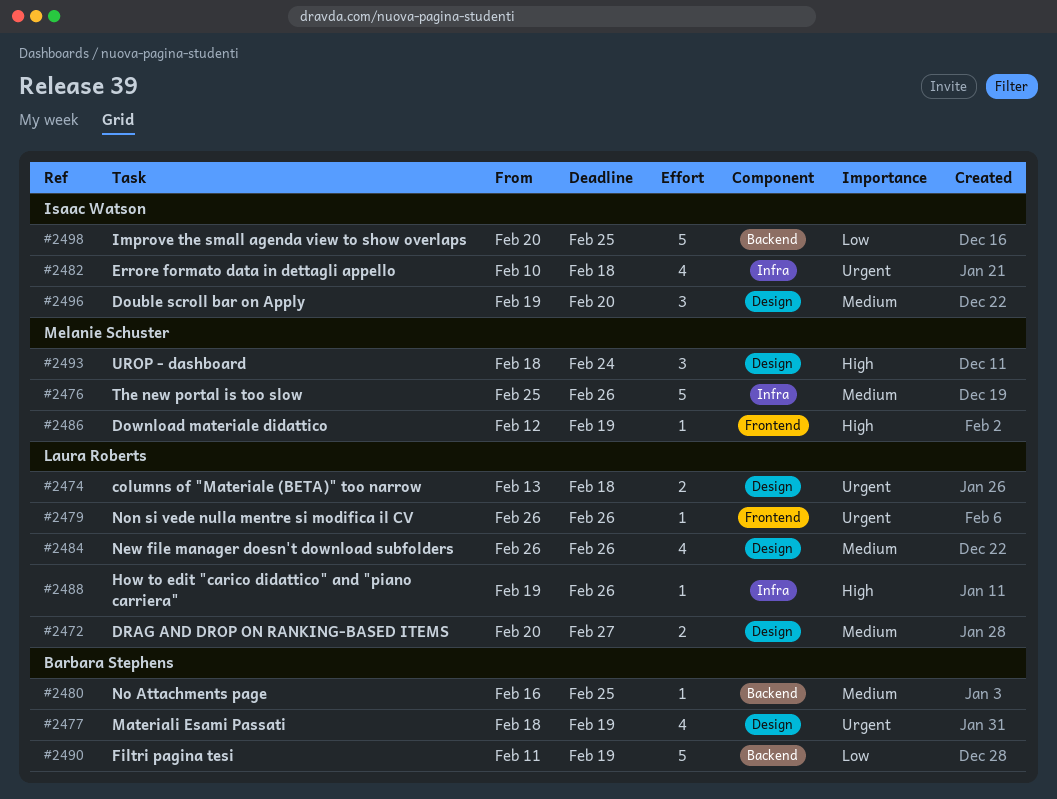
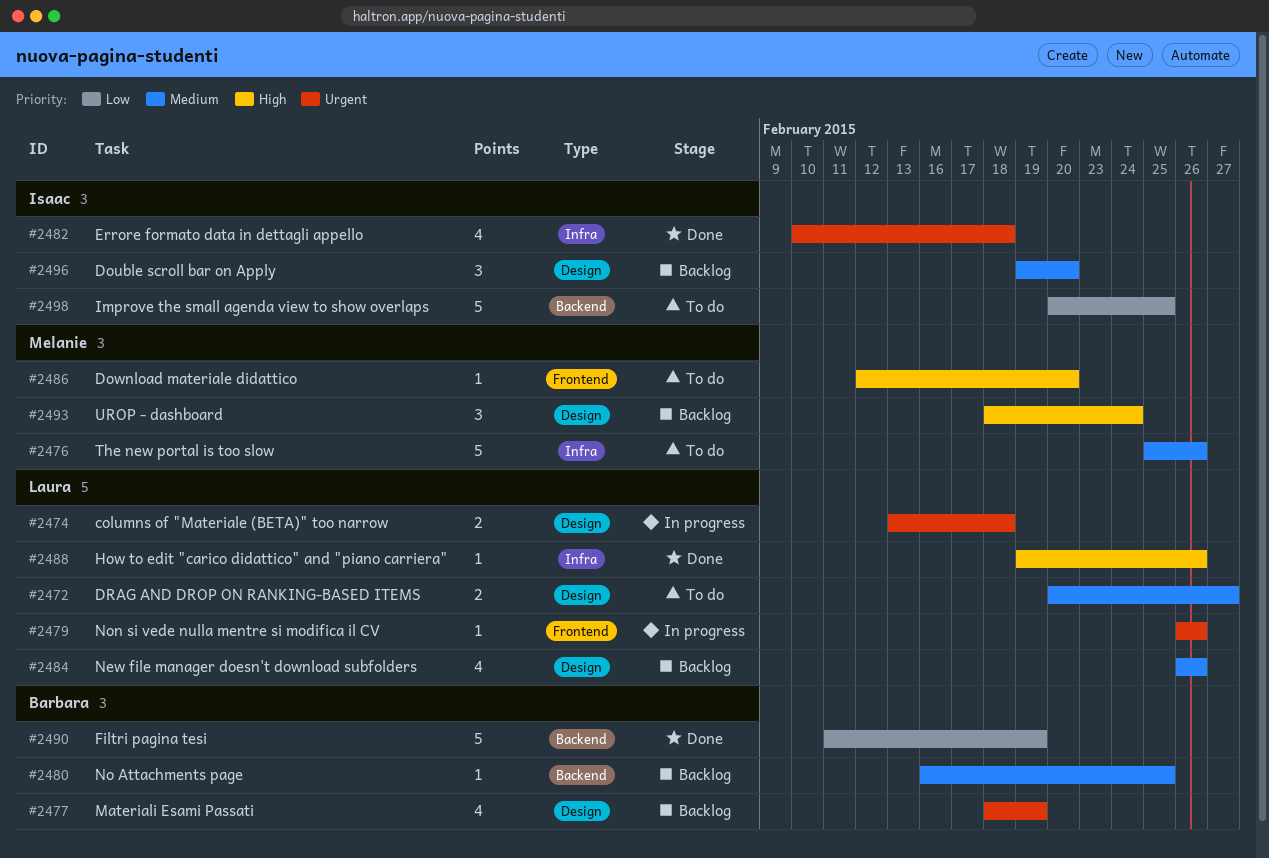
#2486, due: Feb 19 -> Feb 20

